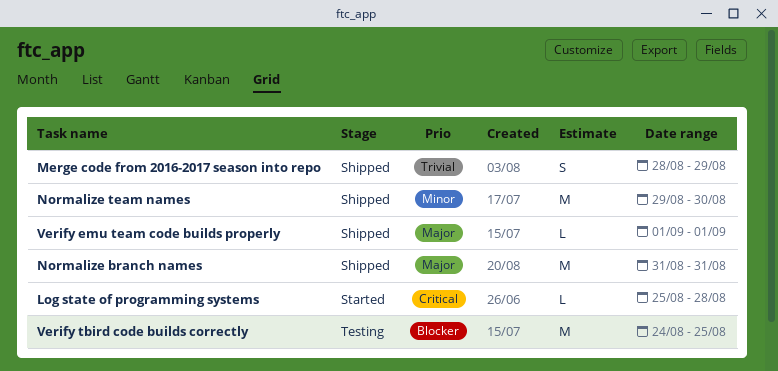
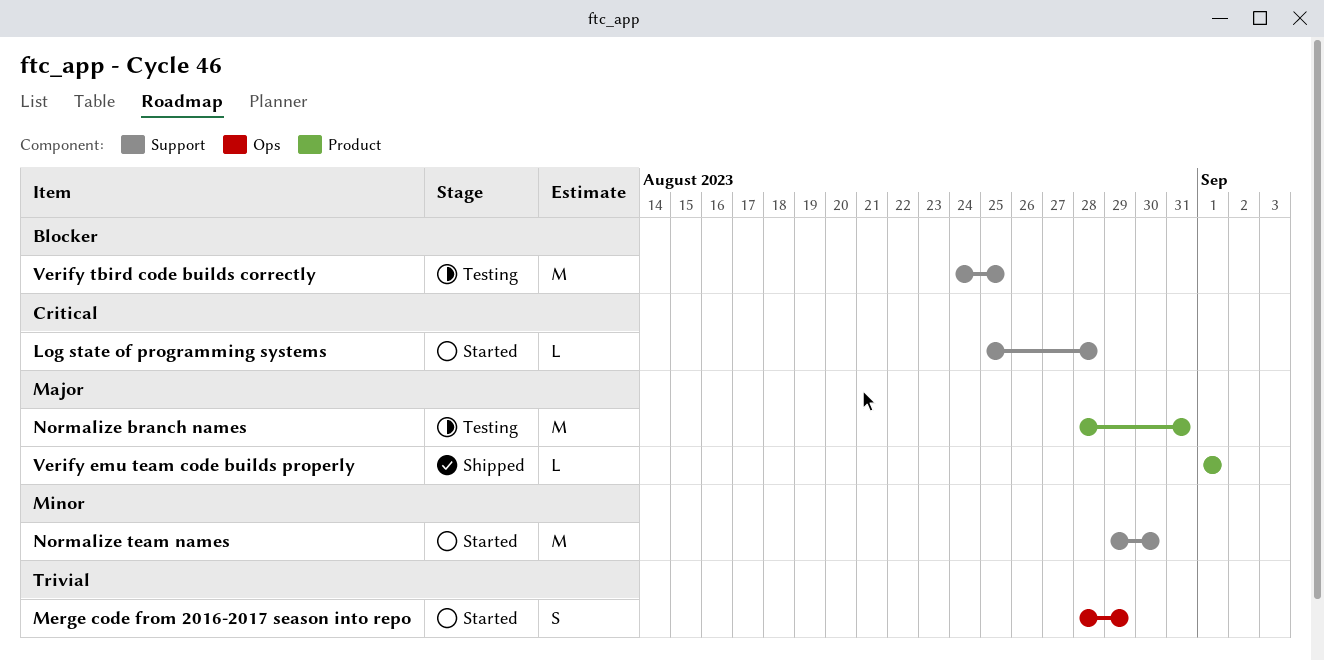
Merge code from 2016-2017 season into repo, status: Shipped -> Started
Normalize branch names, status: Shipped -> Testing
Normalize branch names, start: Aug 31 -> Aug 28
Normalize team names, status: Shipped -> Started

